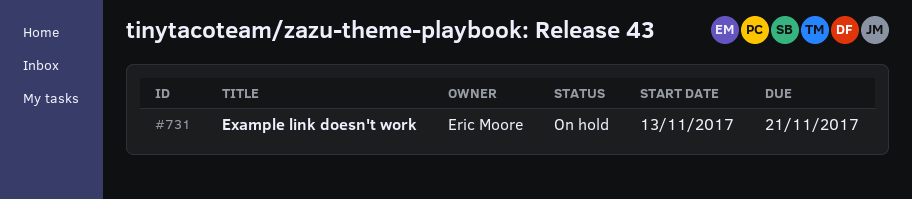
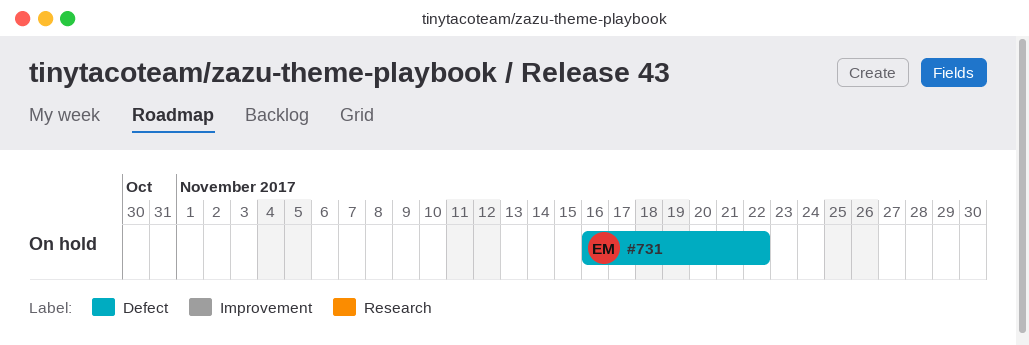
#731, start: Nov 13 -> Nov 16
#731, due: Nov 21 -> Nov 22

